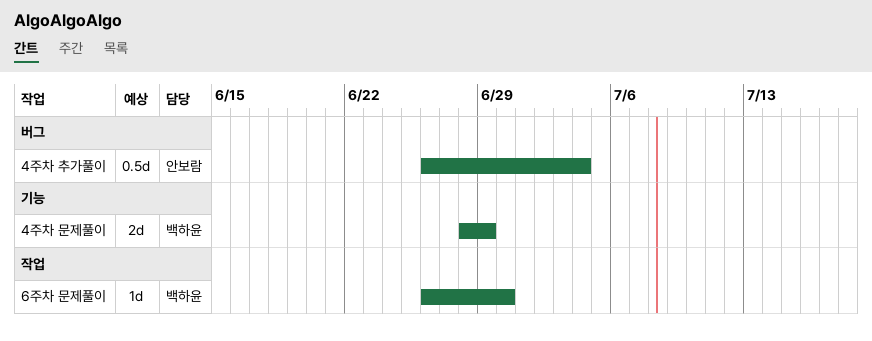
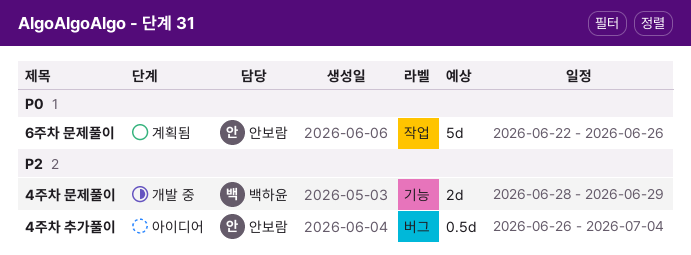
6주차 문제풀이, owner: 백하윤 -> 안보람
6주차 문제풀이, estimate: 1d -> 5d
6주차 문제풀이, start: Jun 26 -> Jun 22
6주차 문제풀이, due: Jun 30 -> Jun 26

